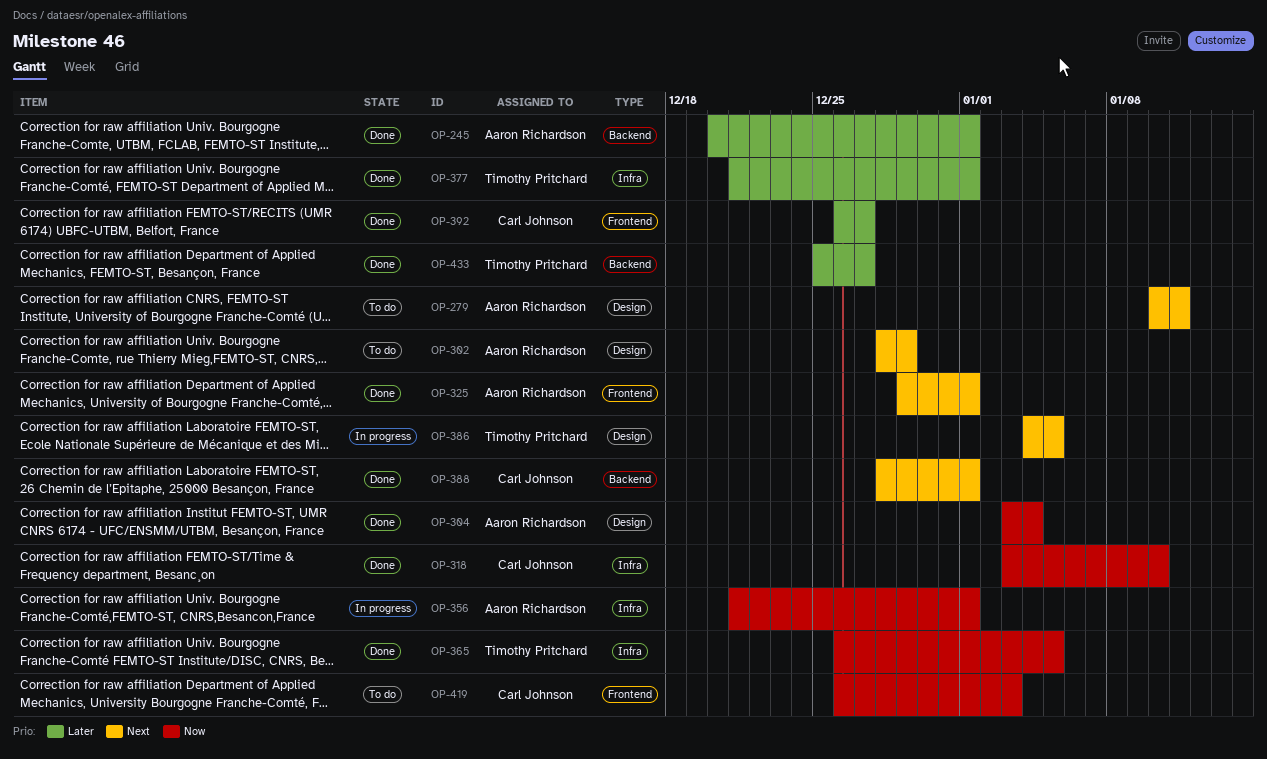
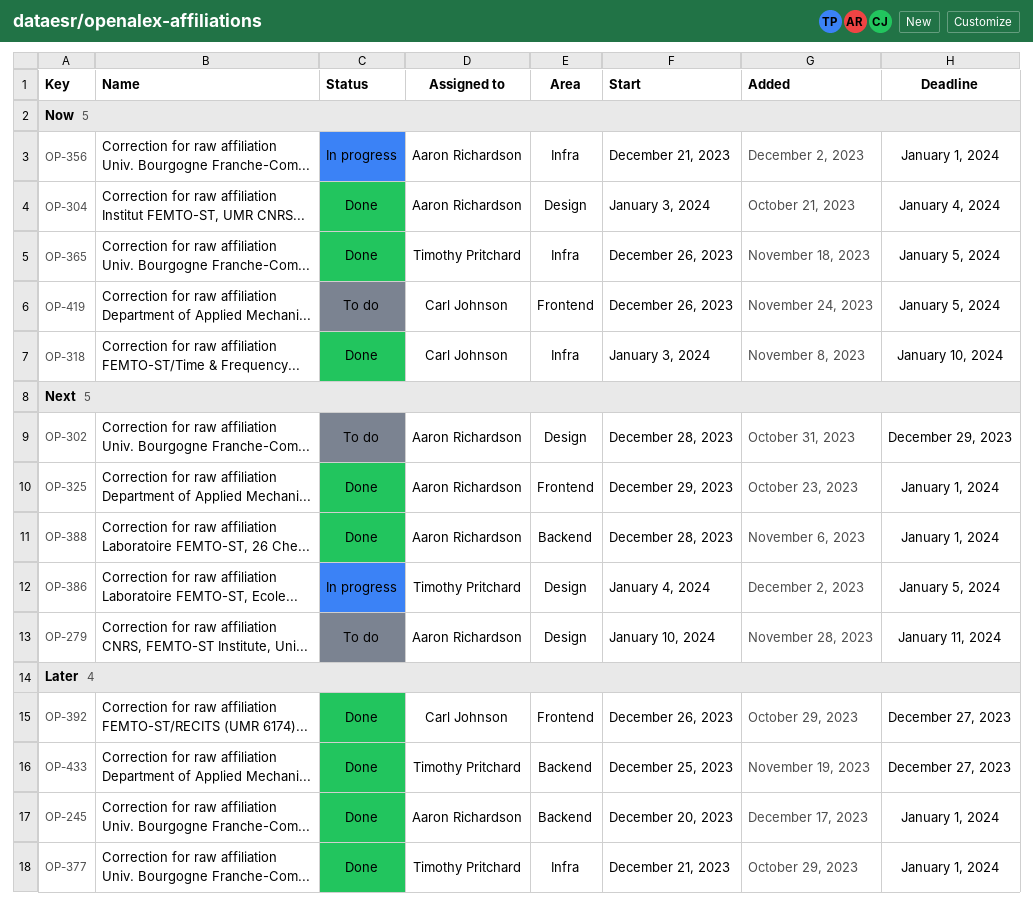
OP-388, owner: Carl Johnson -> Aaron Richardson
OP-419, due: Jan 3 -> Jan 5

